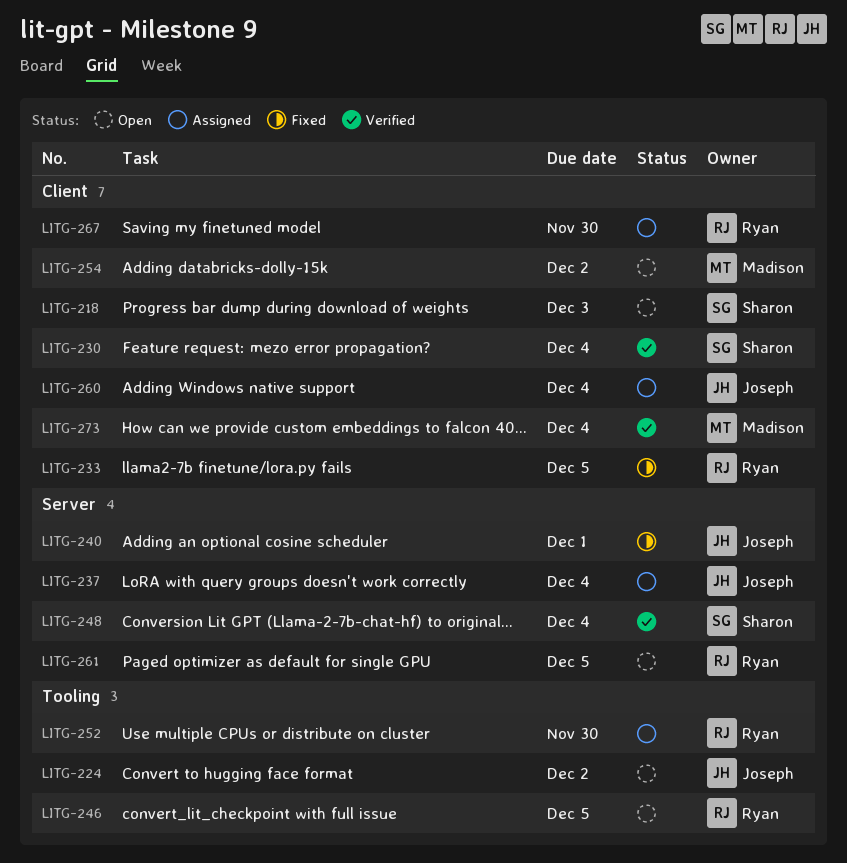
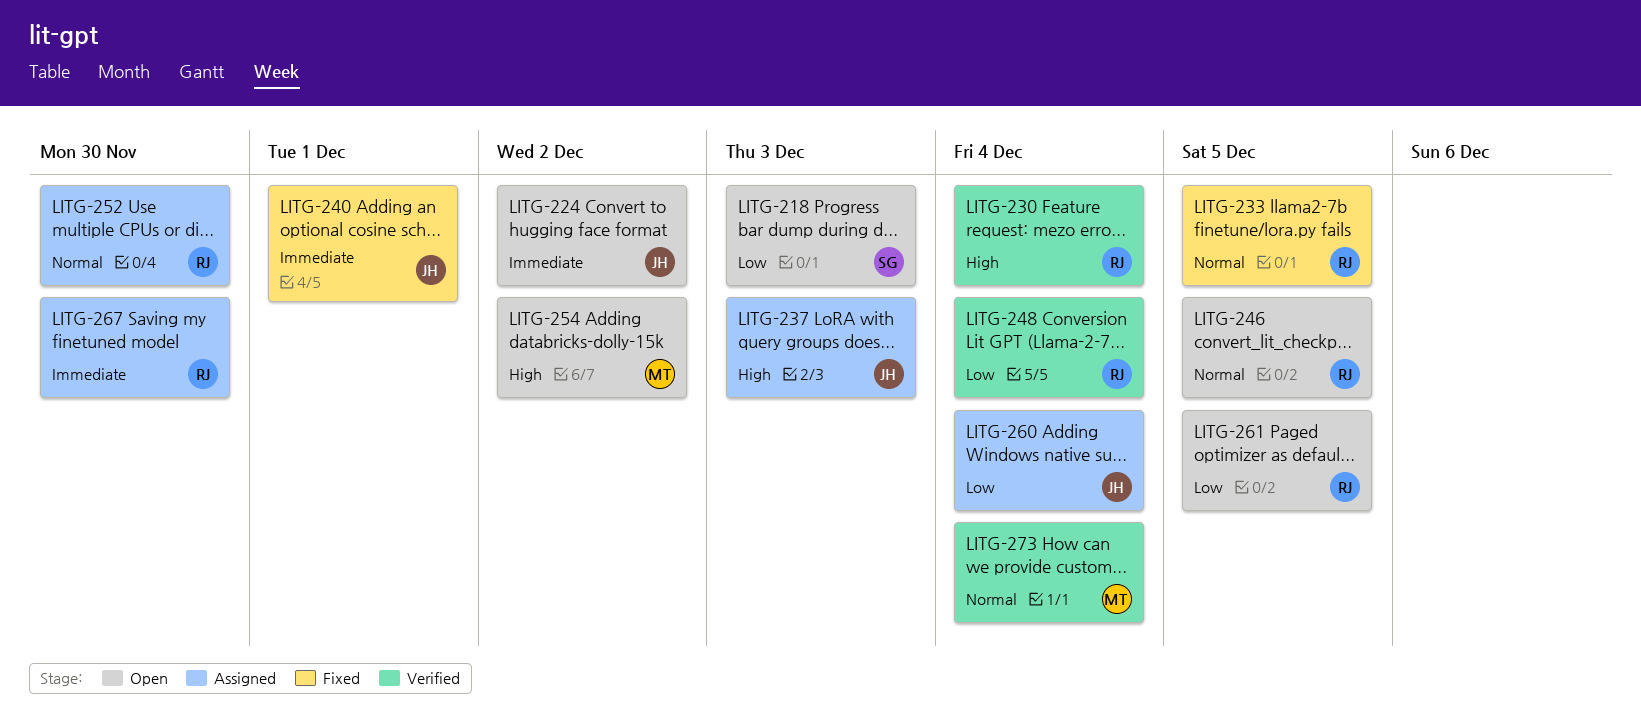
LITG-230, owner: Sharon -> Ryan
LITG-237, due: Dec 4 -> Dec 3
LITG-248, owner: Sharon -> Ryan

